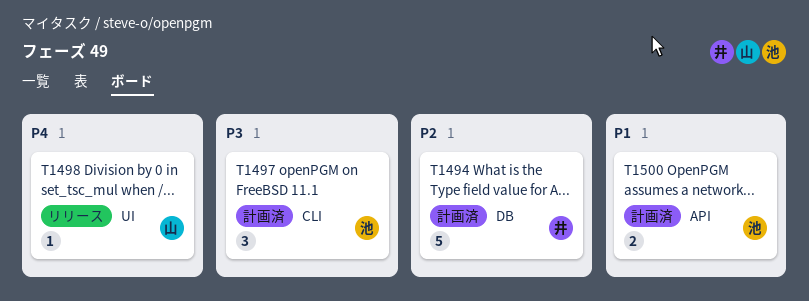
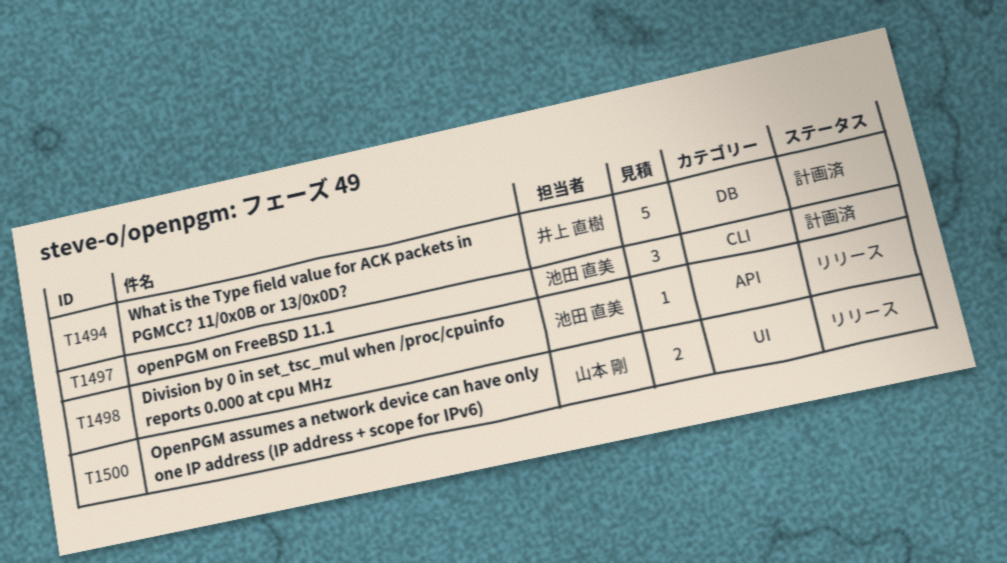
T1498, owner: 山本 剛 -> 池田 直美
T1498, label: UI -> API
T1500, status: 計画済 -> リリース
T1500, owner: 池田 直美 -> 山本 剛
T1500, label: API -> UI

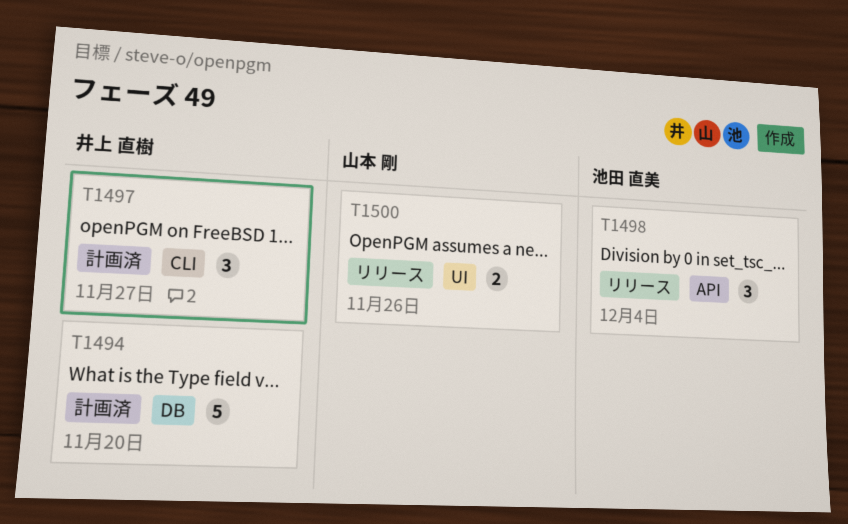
T1497, owner: 池田 直美 -> 井上 直樹
T1498, estimate: 1 -> 3

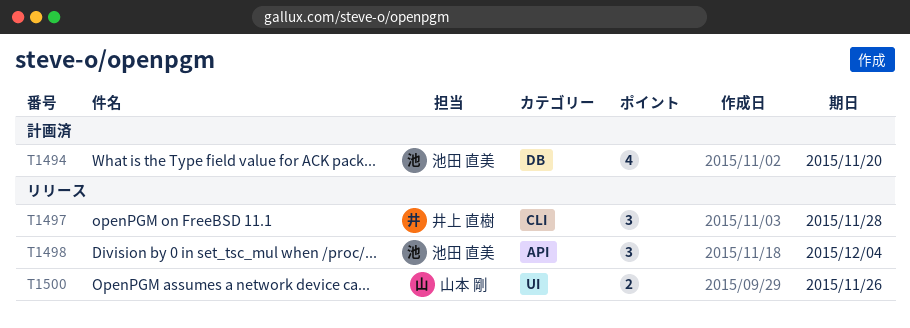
T1494, owner: 井上 直樹 -> 池田 直美
T1494, estimate: 5 -> 4
T1497, status: 計画済 -> リリース
T1497, due: Nov 27 -> Nov 28

